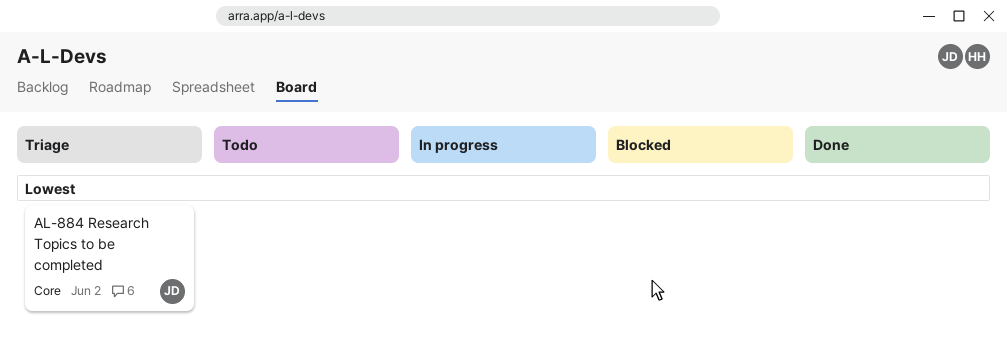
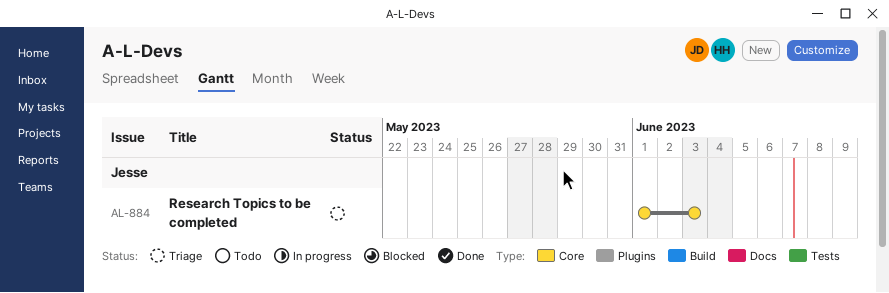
AL-884, due: Jun 2 -> Jun 3

